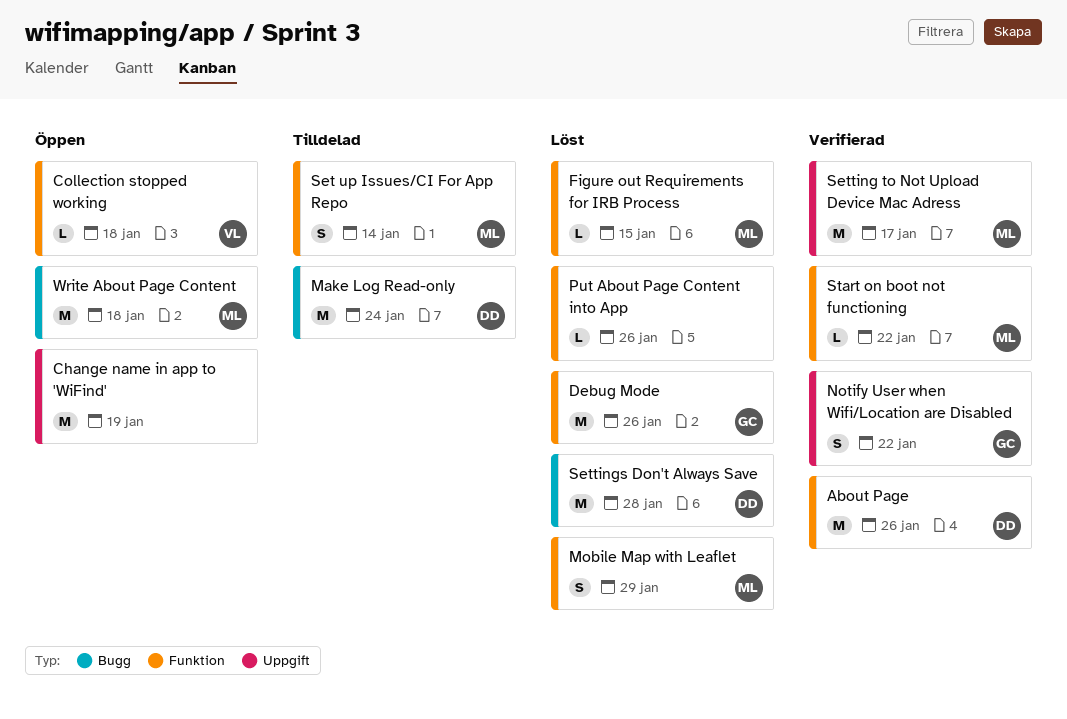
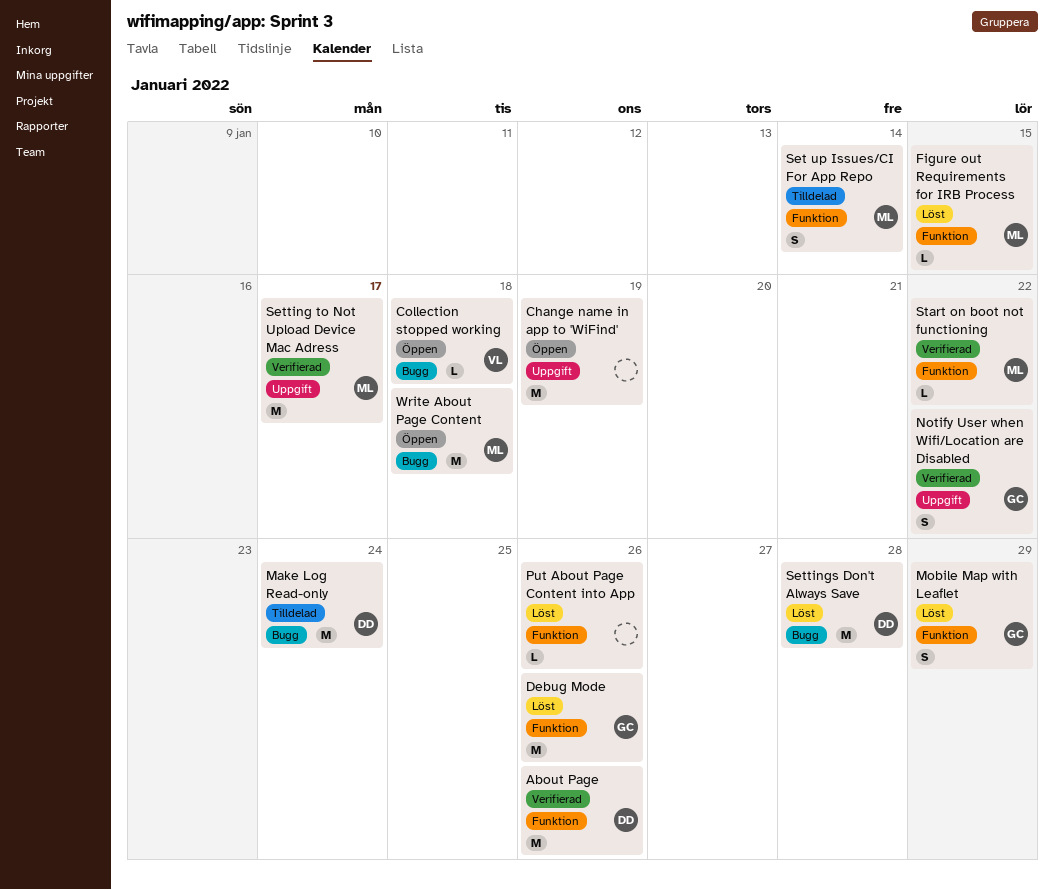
Collection stopped working, label: Funktion -> Bugg
Mobile Map with Leaflet, owner: ML -> GC

